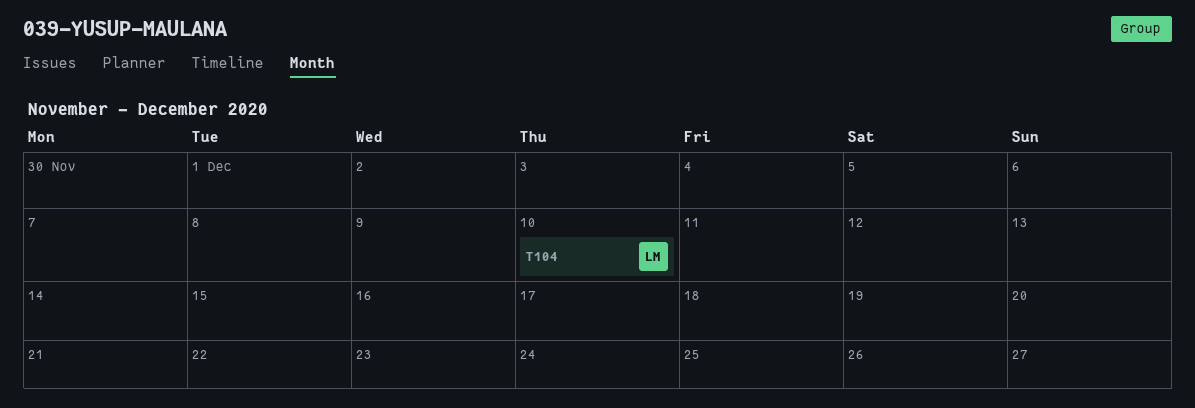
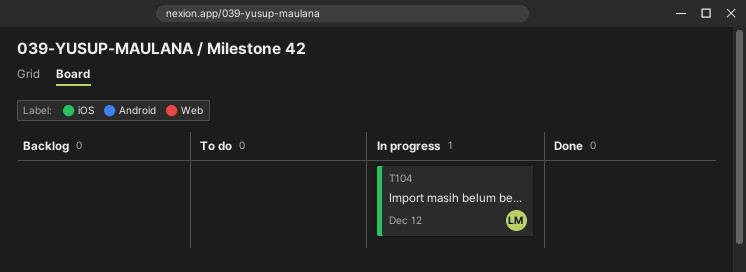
T104, due: Dec 10 -> Dec 12

